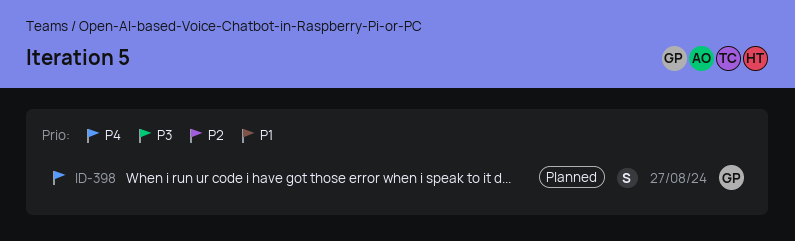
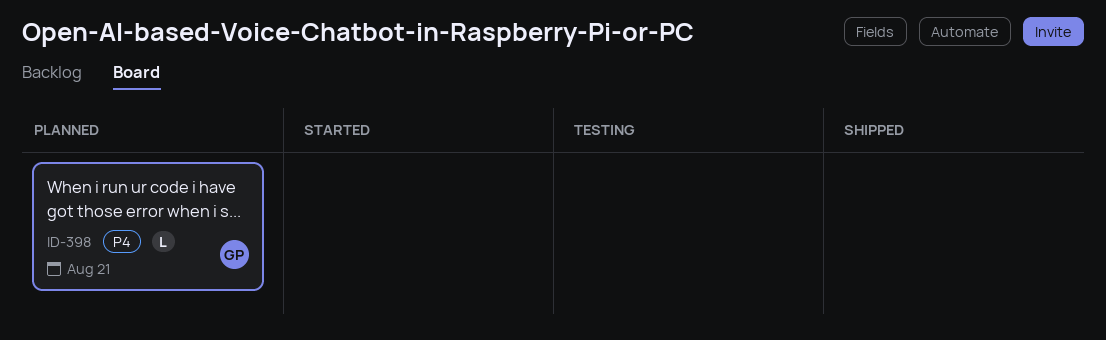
ID-398, estimate: S -> L
ID-398, due: Aug 27 -> Aug 21

